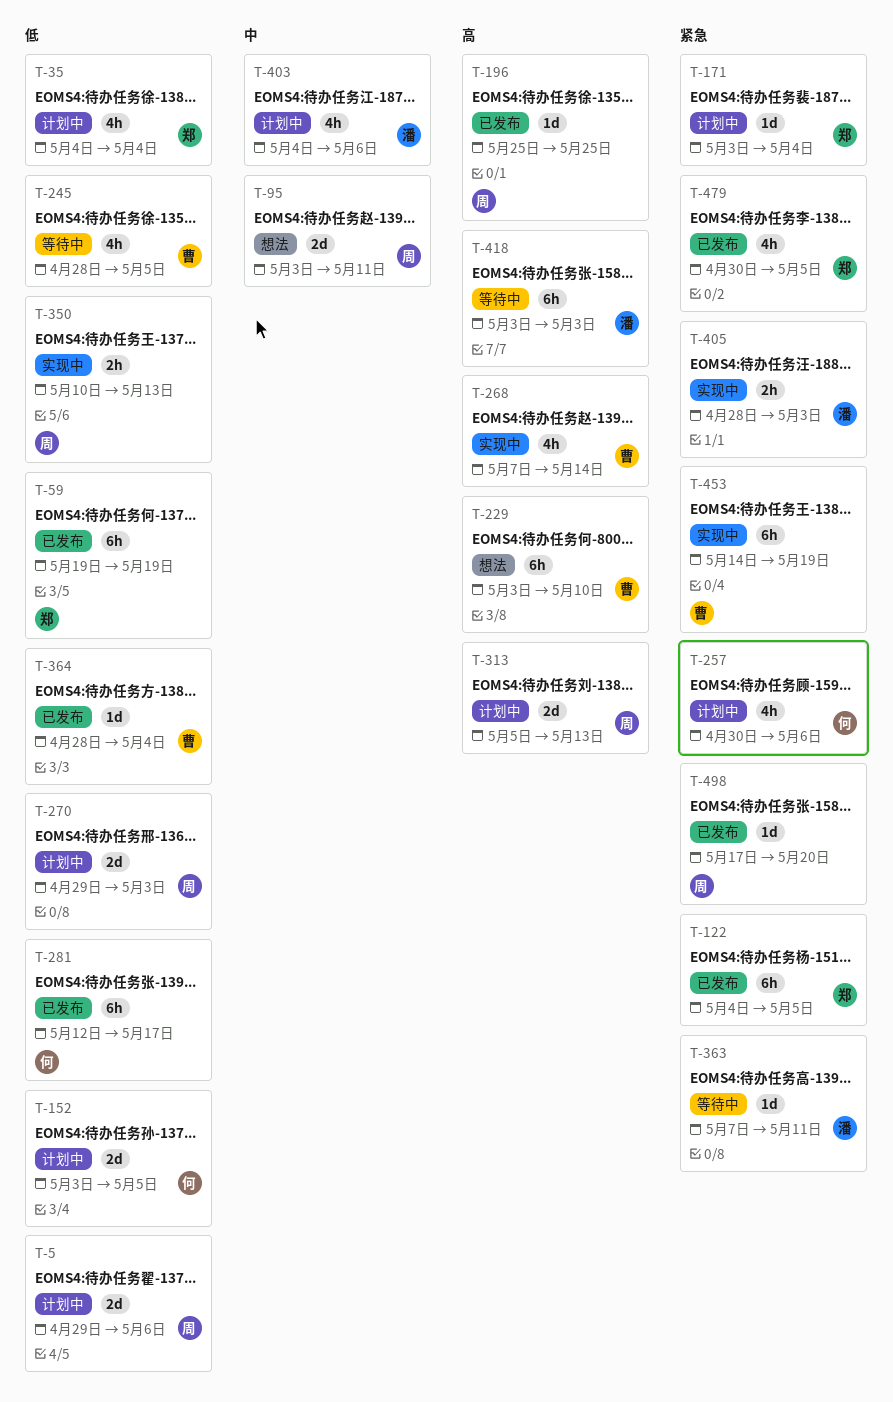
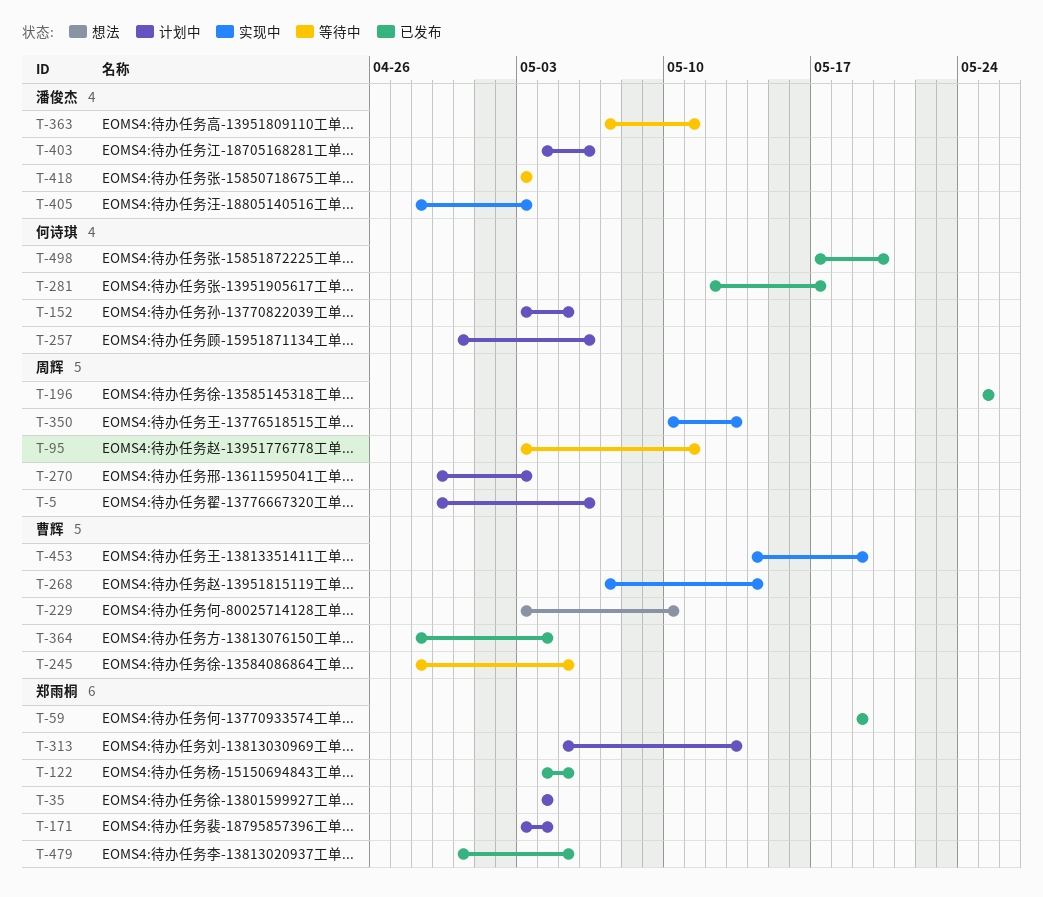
T-95, status: 想法 -> 等待中
T-313, owner: 周辉 -> 郑雨桐
T-498, owner: 周辉 -> 何诗琪

